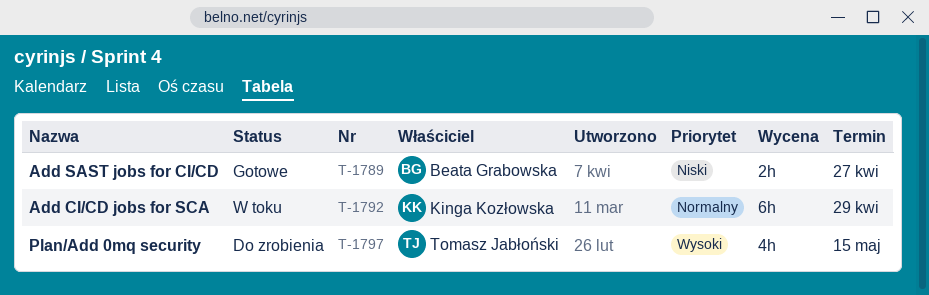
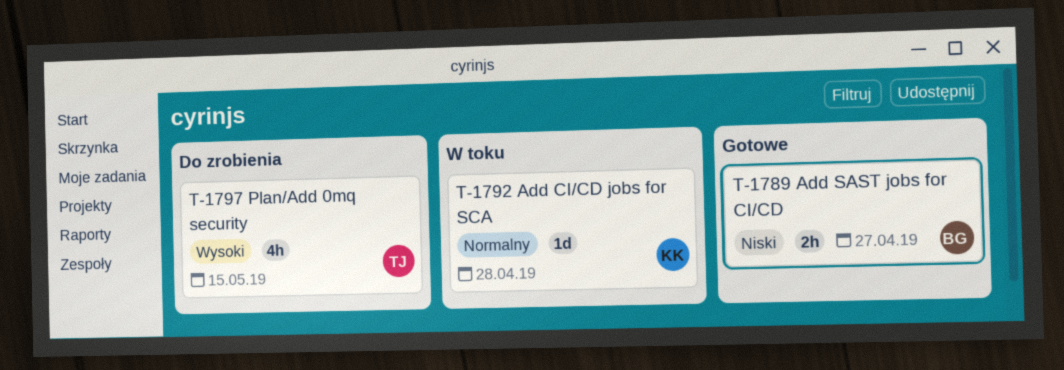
T-1792, estimate: 6h -> 1d
T-1792, due: Apr 29 -> Apr 28

